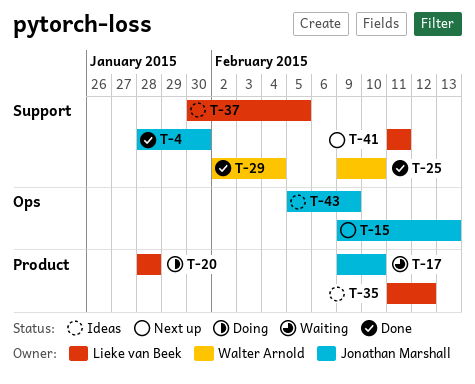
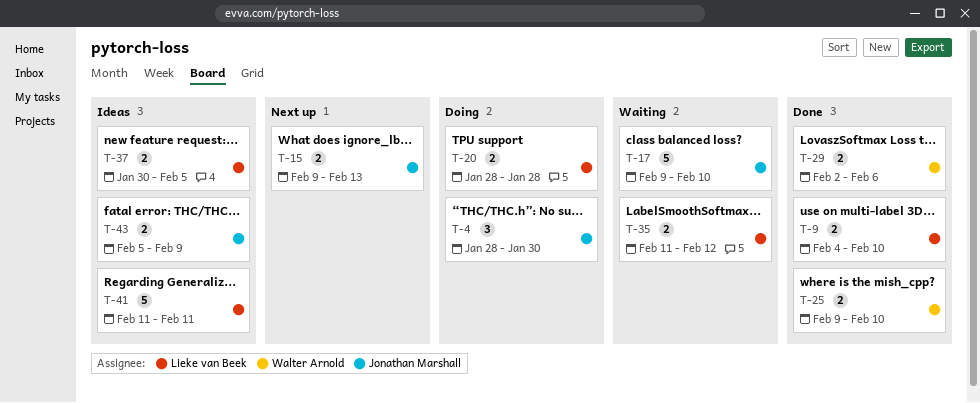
T-4, status: Done -> Doing
T-9: none -> present
T-29, due: Feb 4 -> Feb 6
T-35, status: Ideas -> Waiting
T-41, status: Next up -> Ideas

